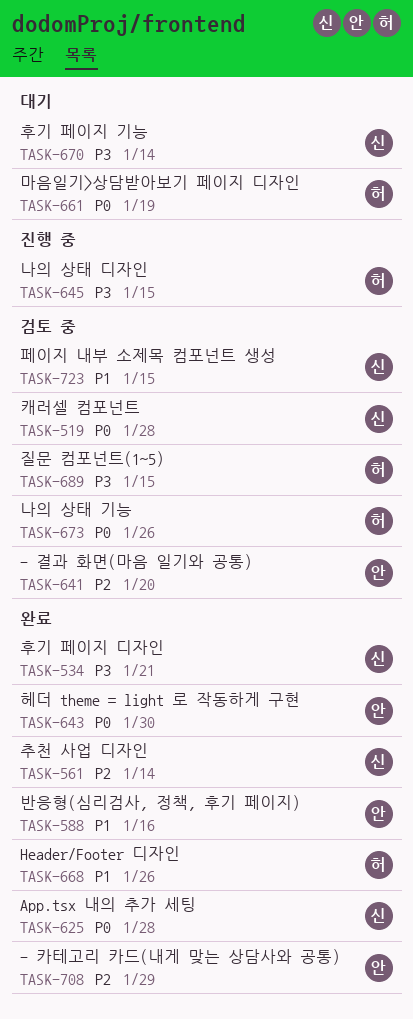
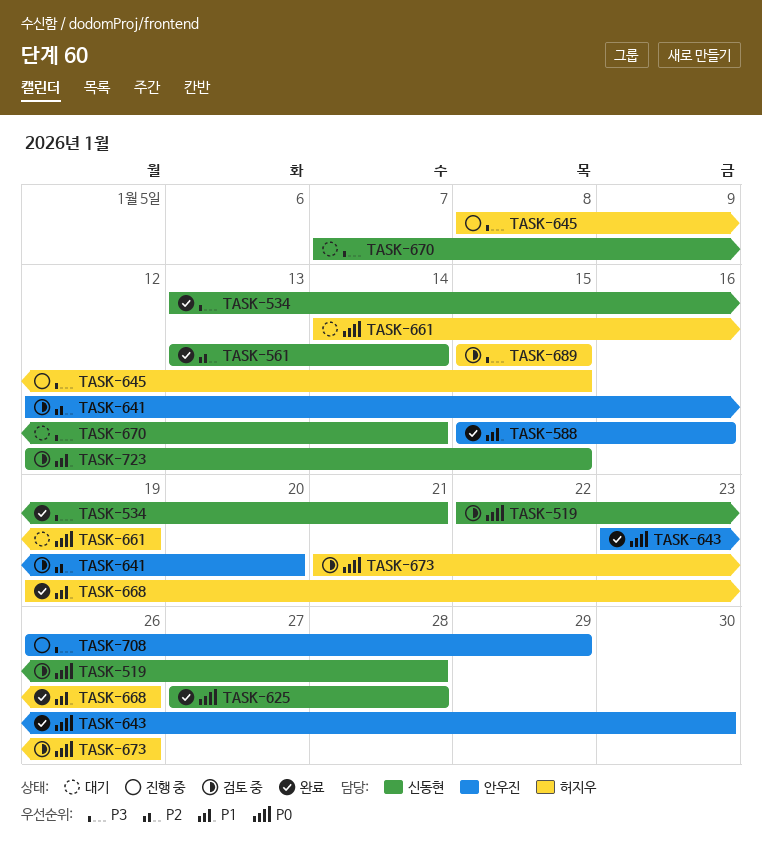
TASK-708, status: 완료 -> 진행 중
TASK-708, priority: P2 -> P3

